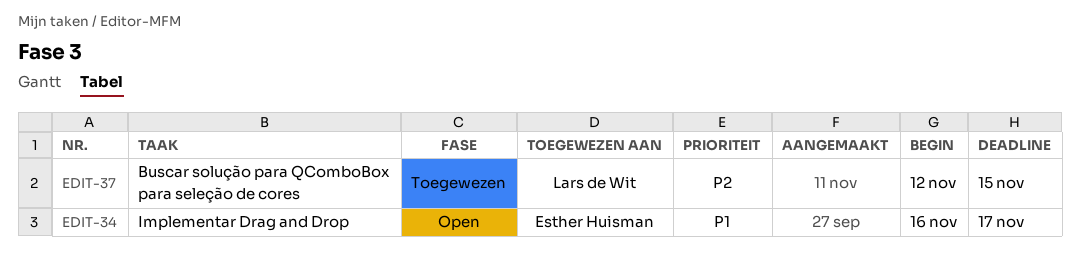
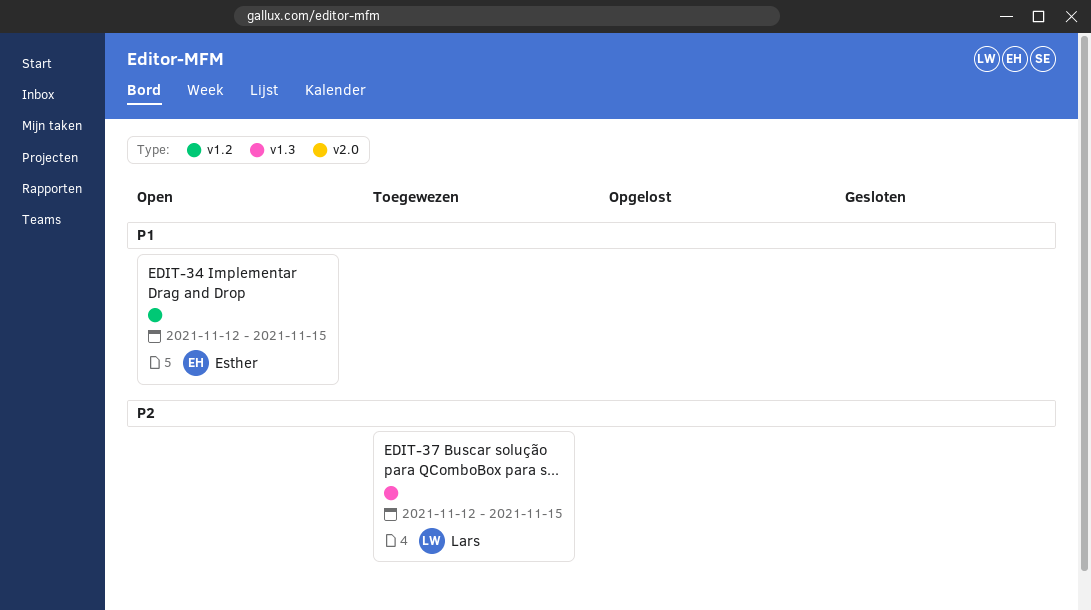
EDIT-34, start: Nov 16 -> Nov 12
EDIT-34, due: Nov 17 -> Nov 15

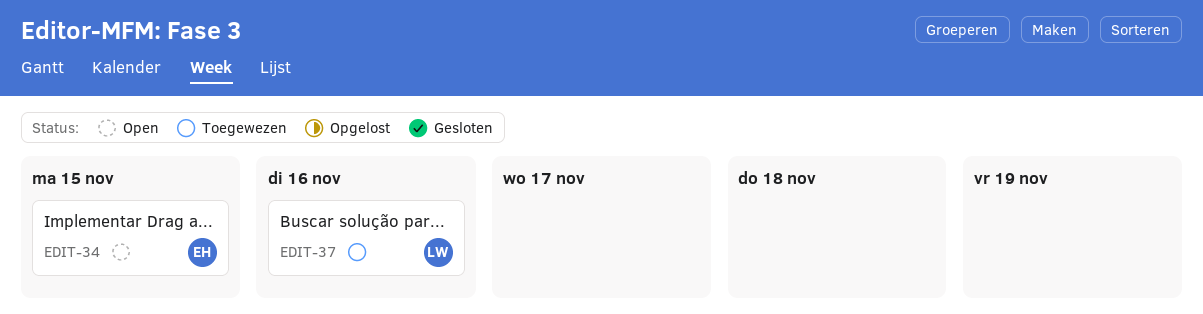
EDIT-37, due: Nov 15 -> Nov 16

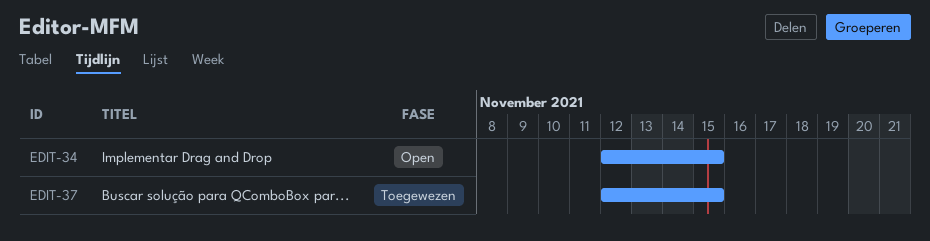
EDIT-37, due: Nov 16 -> Nov 15

